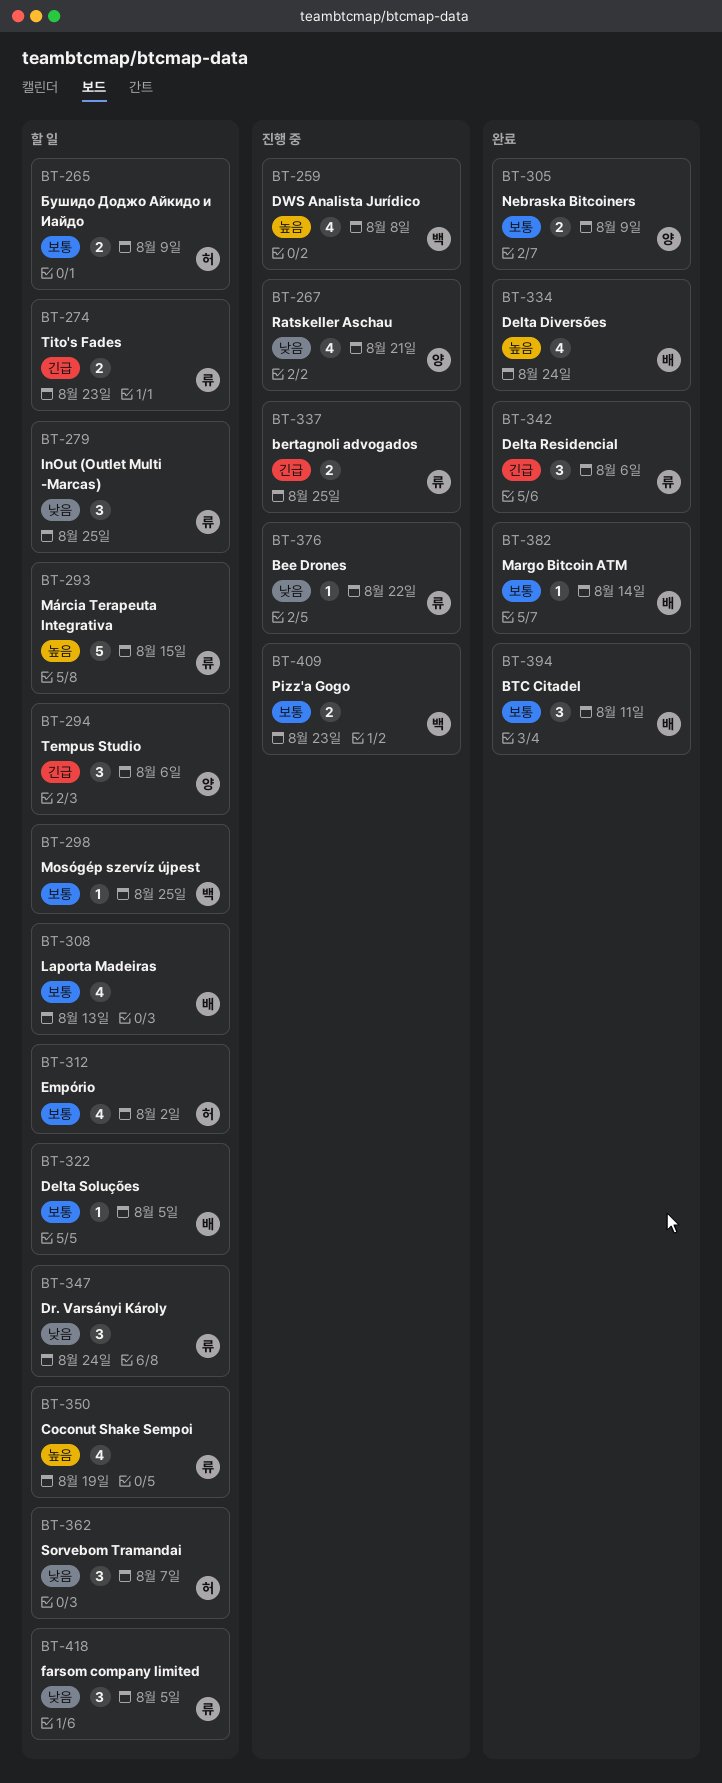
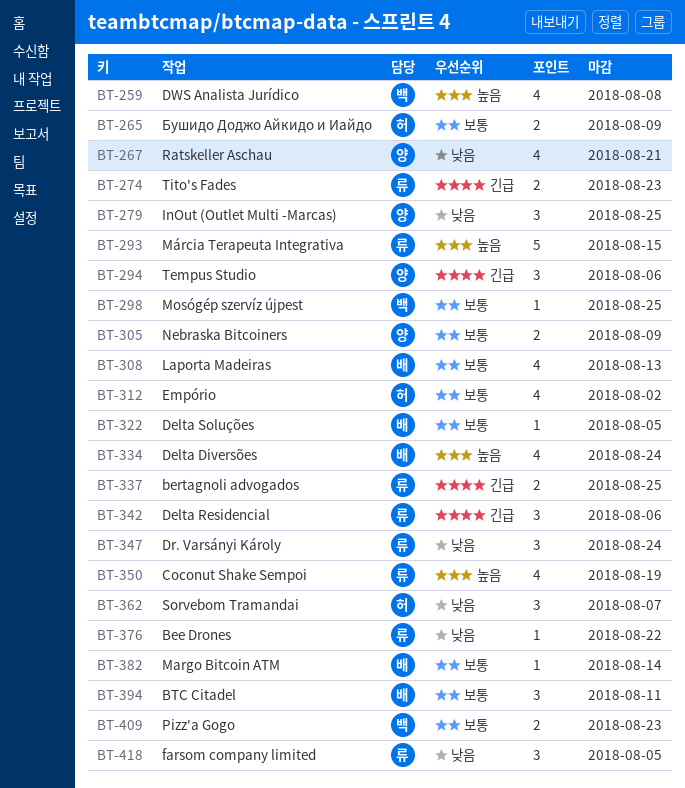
BT-279, owner: 류 -> 양

